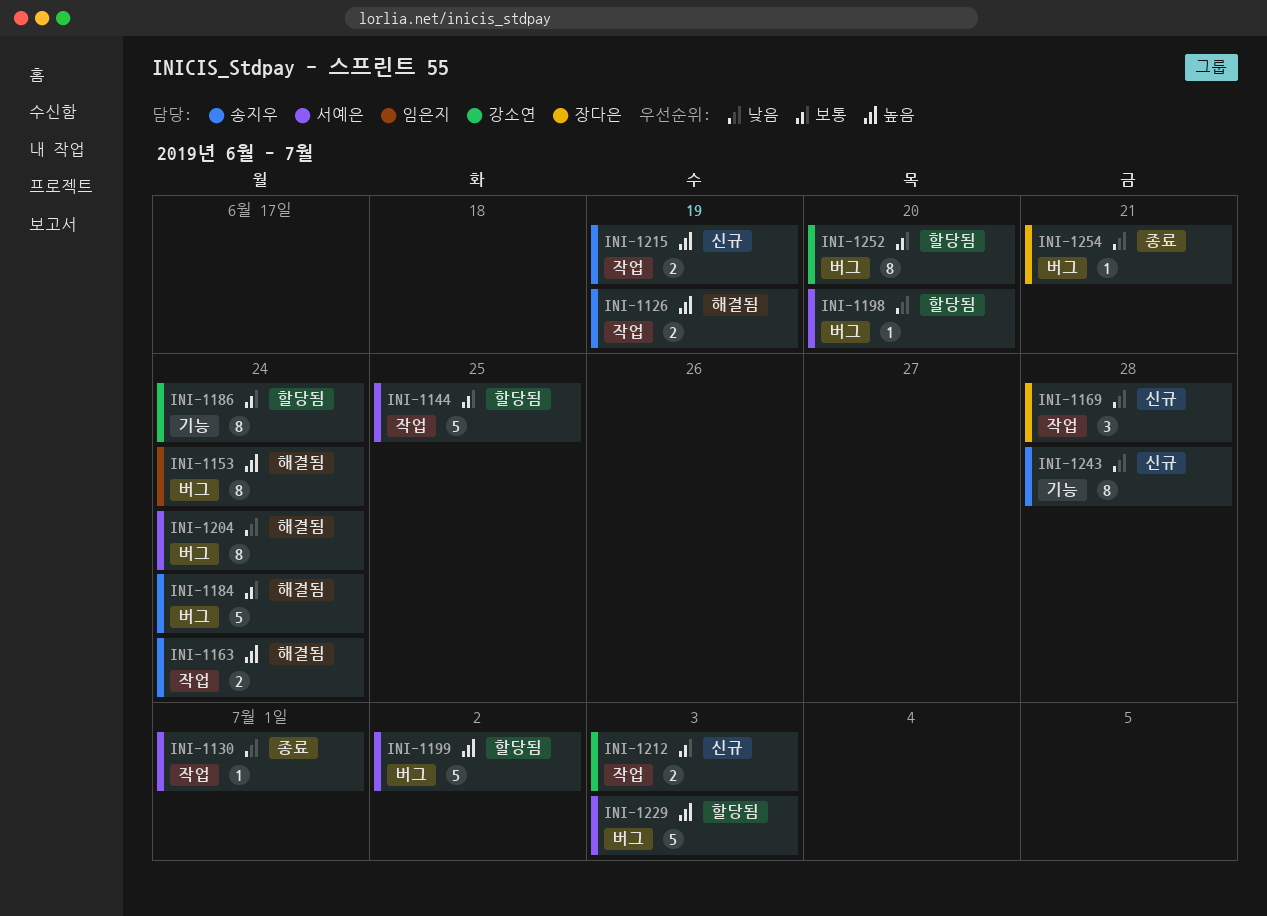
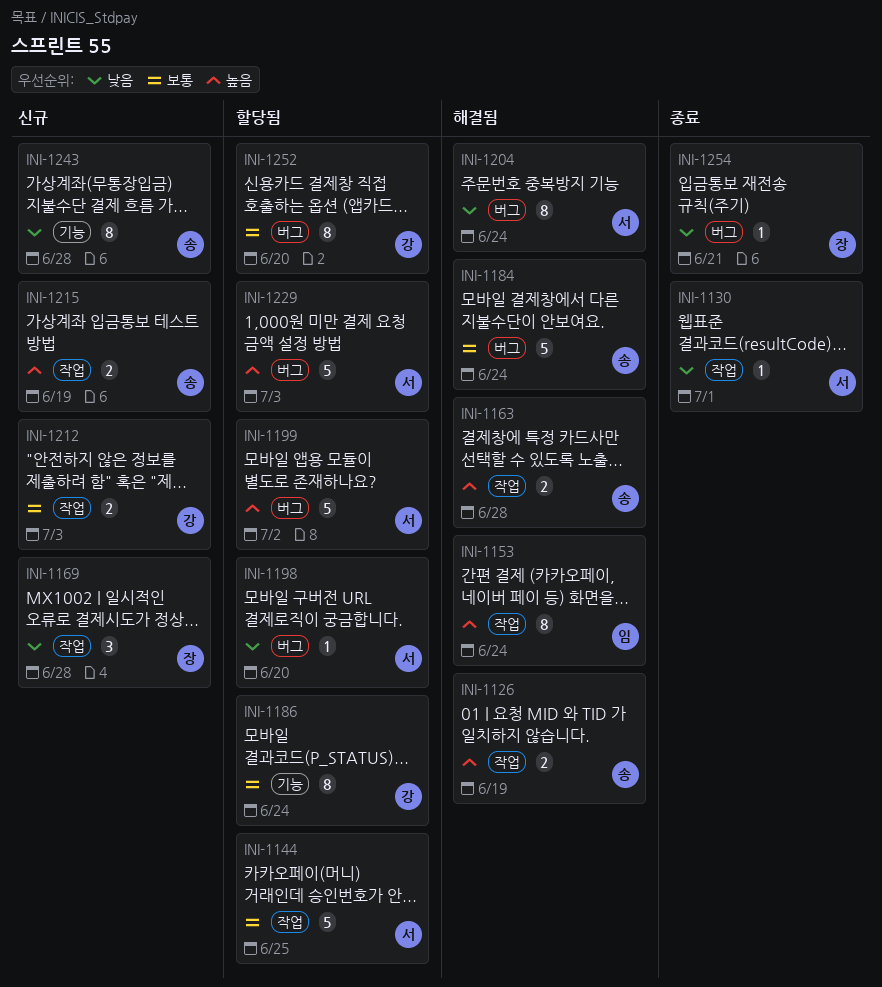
INI-1153, label: 버그 -> 작업
INI-1163, due: Jun 24 -> Jun 28

